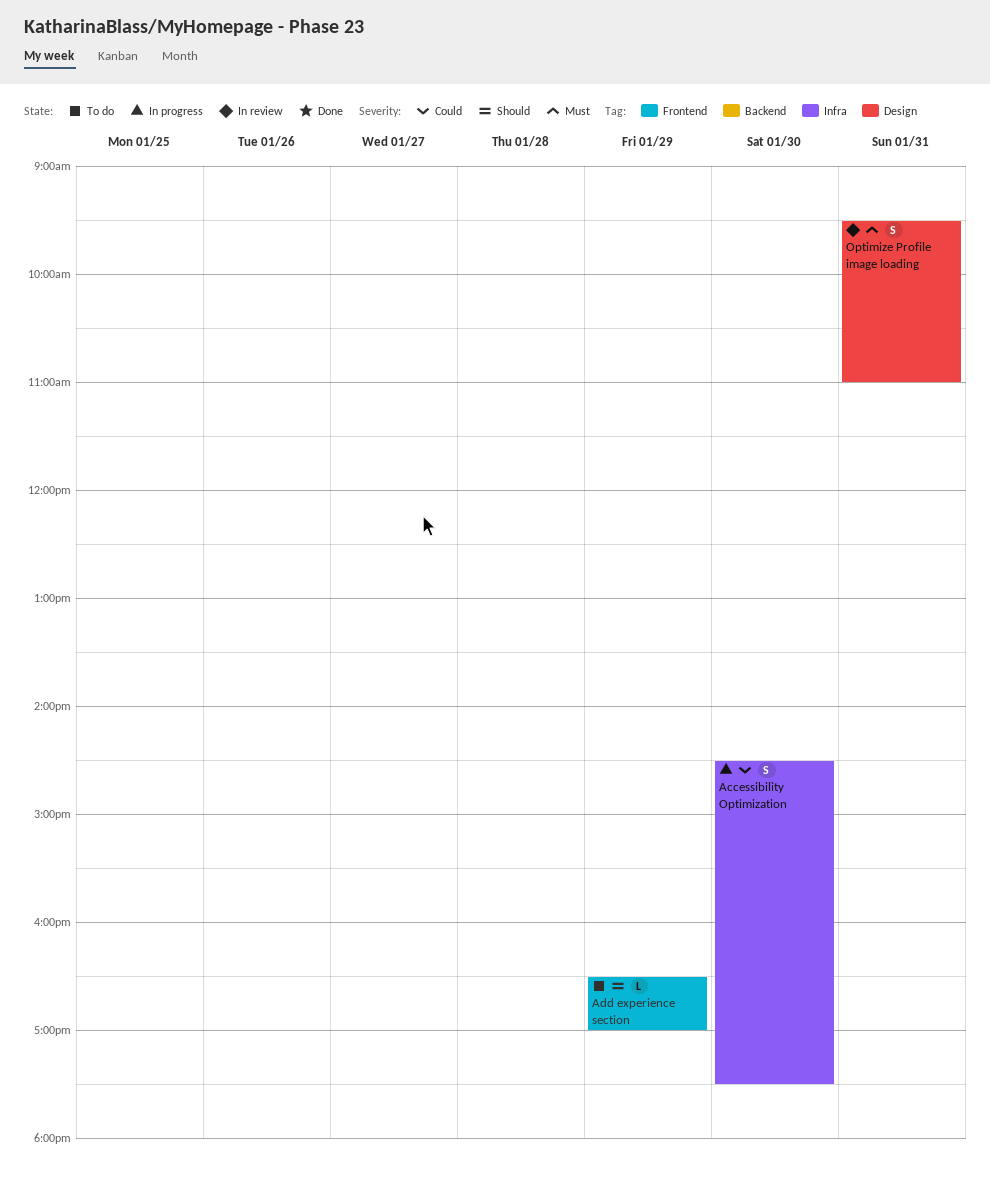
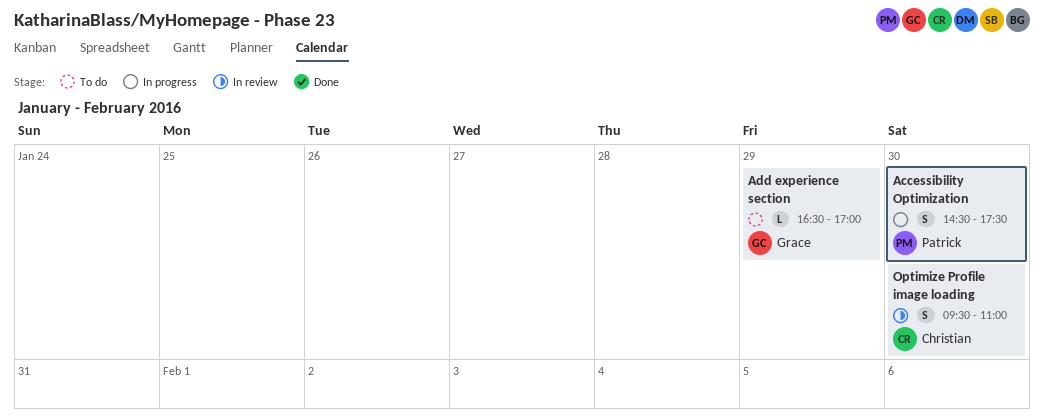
Optimize Profile image loading, day: Jan 31 -> Jan 30

